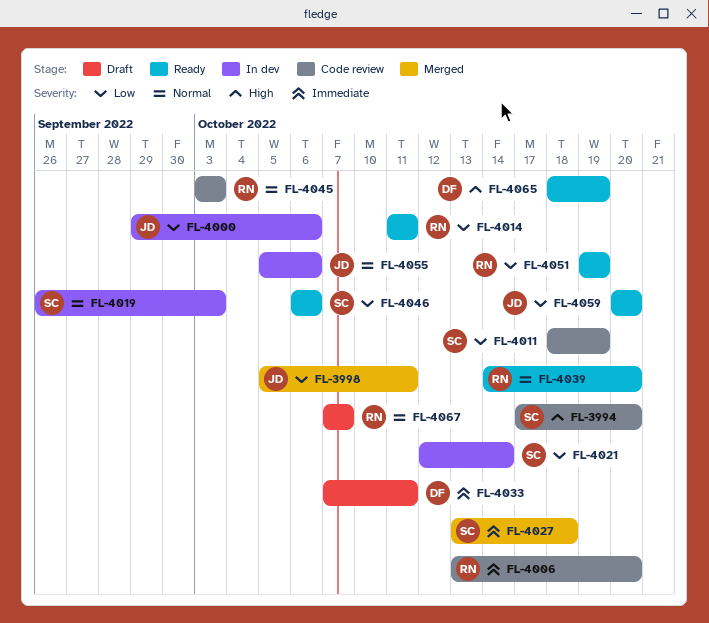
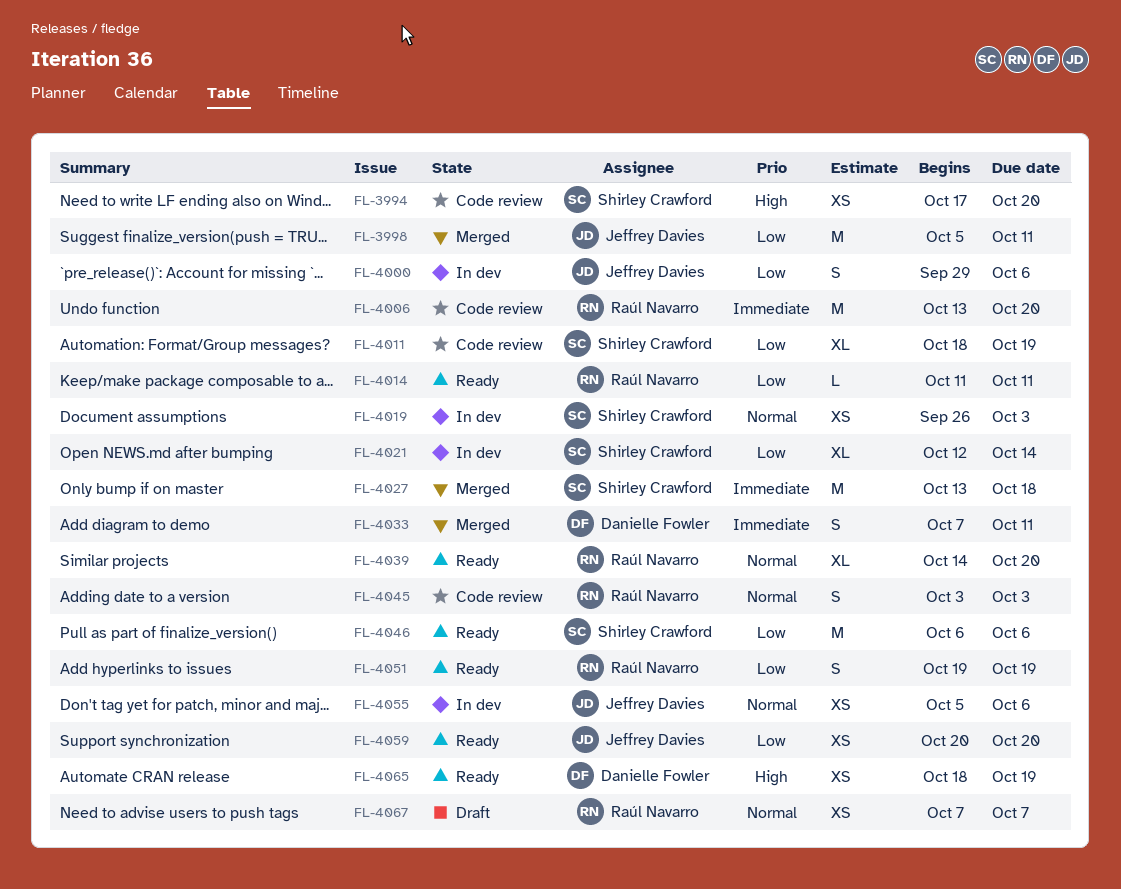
FL-4033, status: Draft -> Merged

